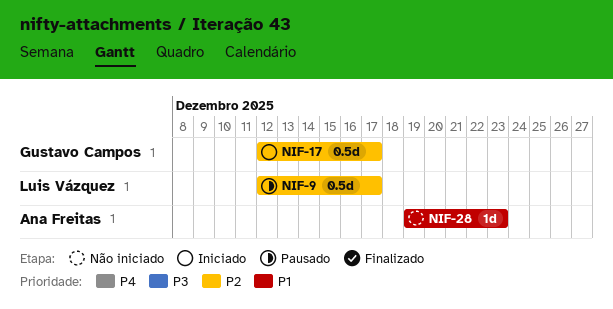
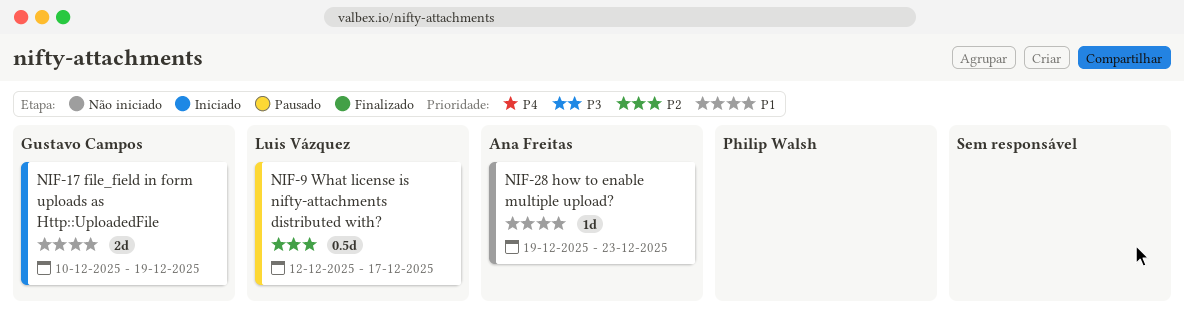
NIF-17, priority: P2 -> P1
NIF-17, estimate: 0.5d -> 2d
NIF-17, start: Dec 12 -> Dec 10
NIF-17, due: Dec 17 -> Dec 19

